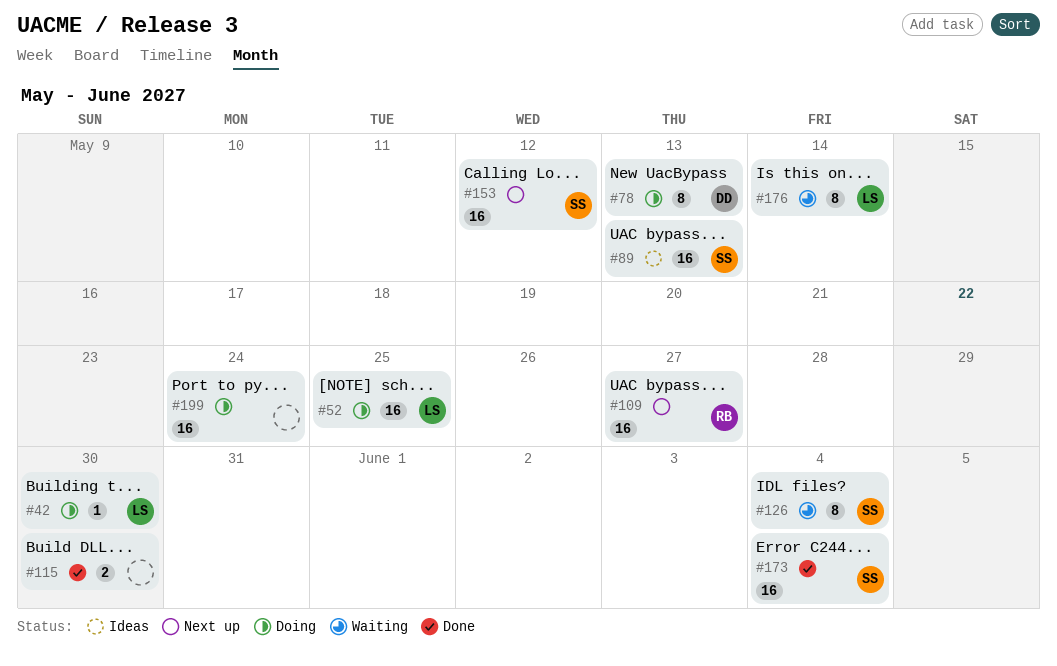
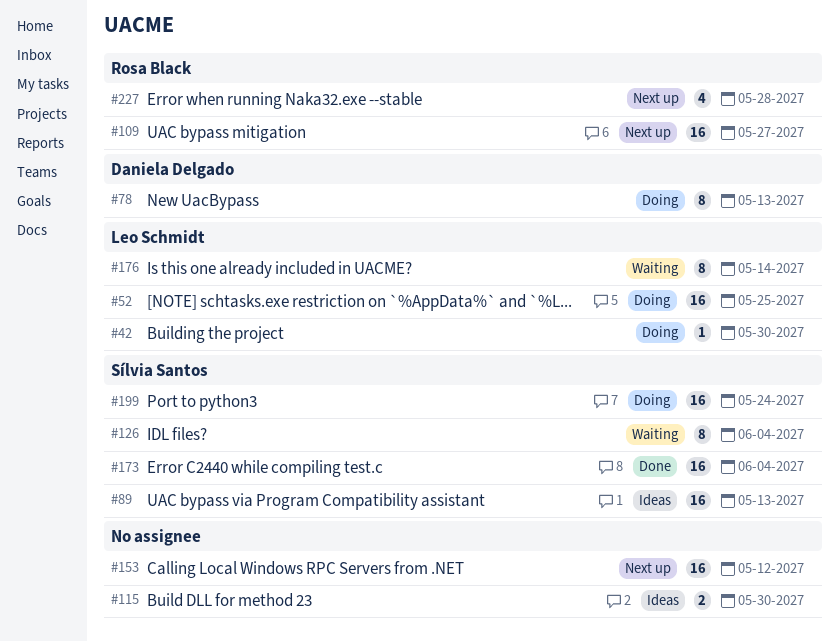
#115, status: Done -> Ideas
#153, owner: Sílvia Santos -> none
#199, owner: none -> Sílvia Santos
#227: none -> present

